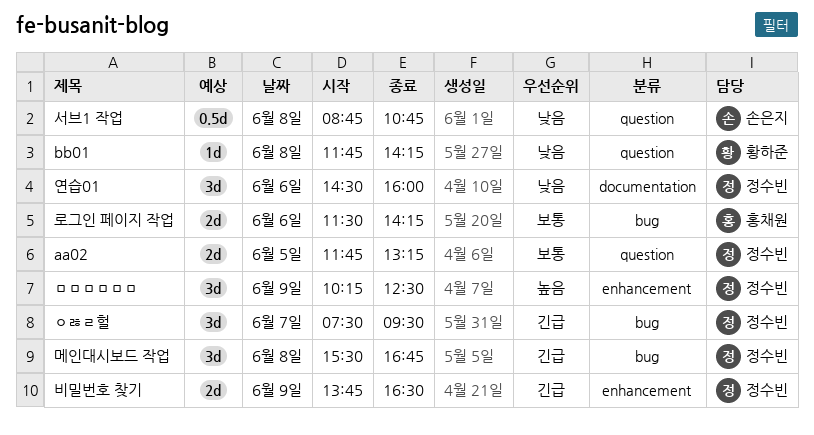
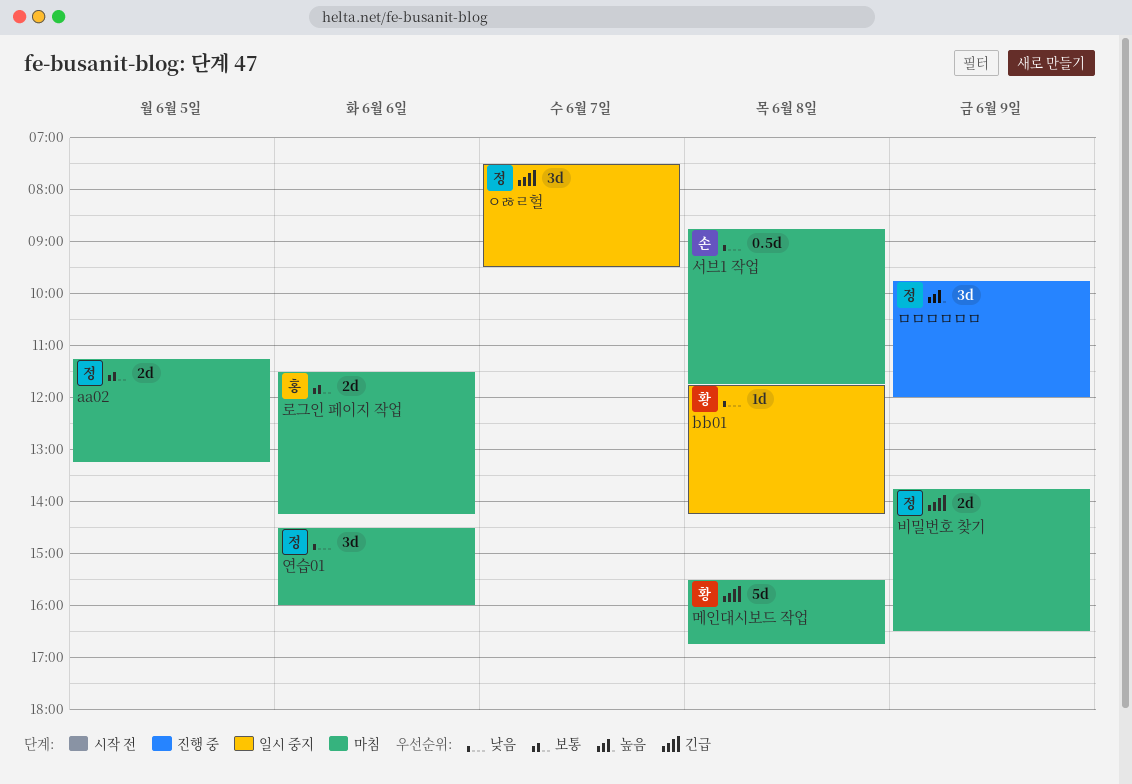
aa02, begins: 11:45 -> 11:15
ㅁㅁㅁㅁㅁㅁ, begins: 10:15 -> 09:45
ㅁㅁㅁㅁㅁㅁ, ends: 12:30 -> 12:00
메인대시보드 작업, owner: 정수빈 -> 황하준
메인대시보드 작업, estimate: 3d -> 5d
서브1 작업, ends: 10:45 -> 11:45

